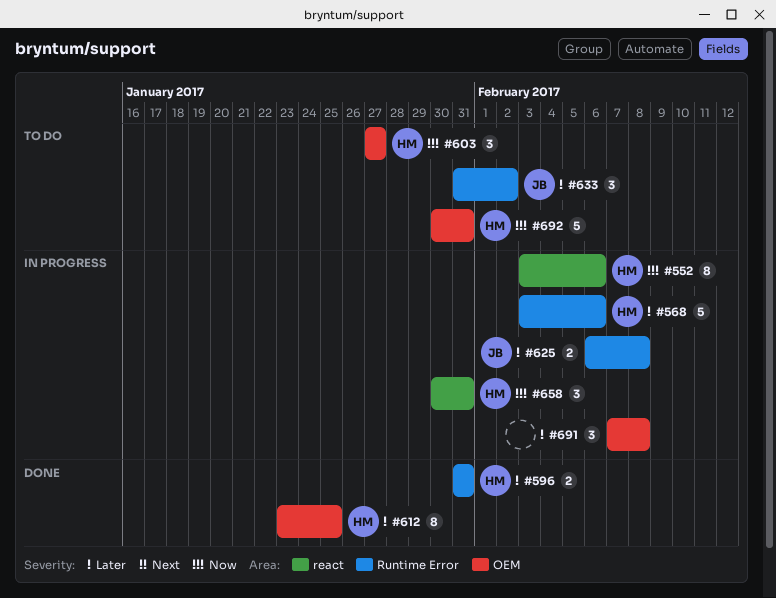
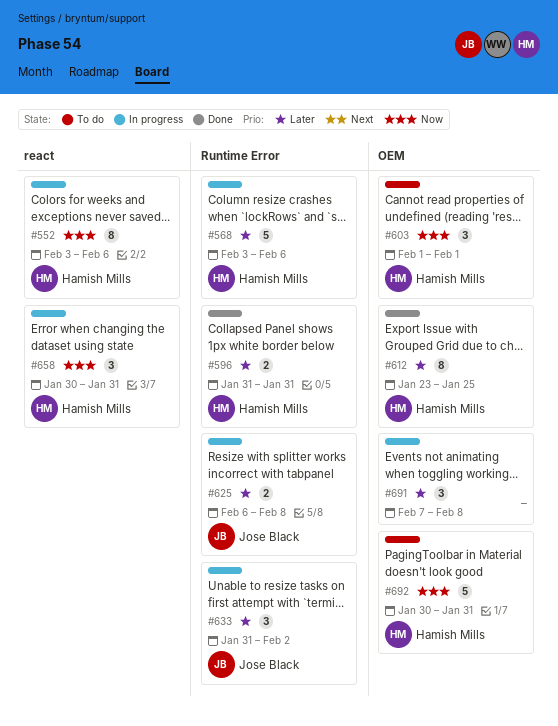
#603, start: Jan 27 -> Feb 1
#603, due: Jan 27 -> Feb 1
#633, status: To do -> In progress

